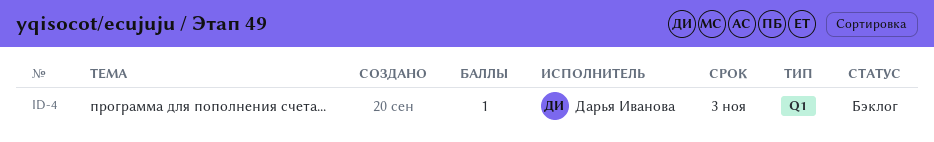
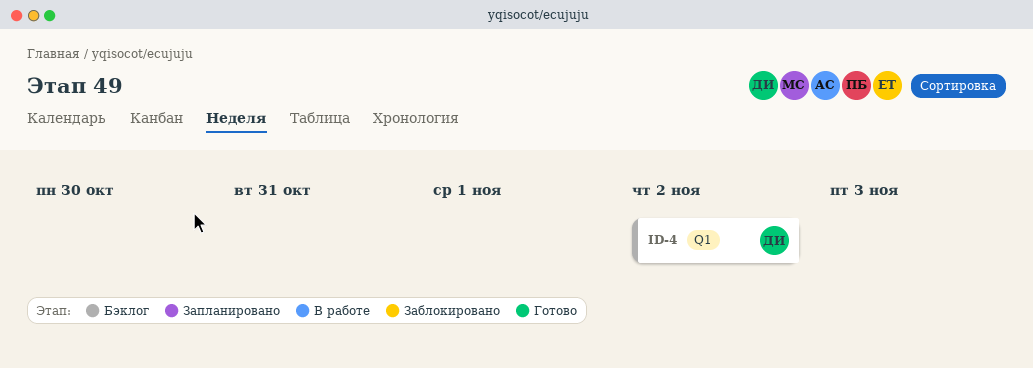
ID-4, due: Nov 3 -> Nov 2

